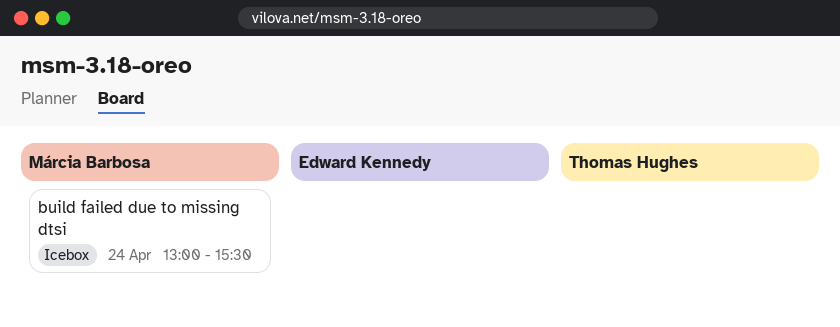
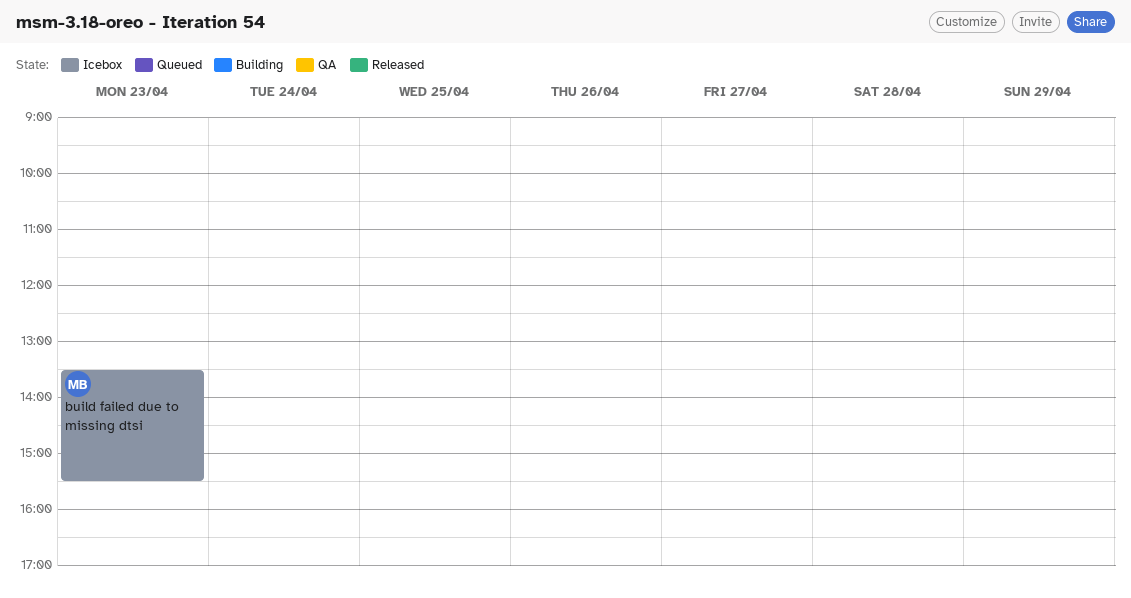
build failed due to missing dtsi, day: Apr 24 -> Apr 23
build failed due to missing dtsi, begins: 13:00 -> 13:30

